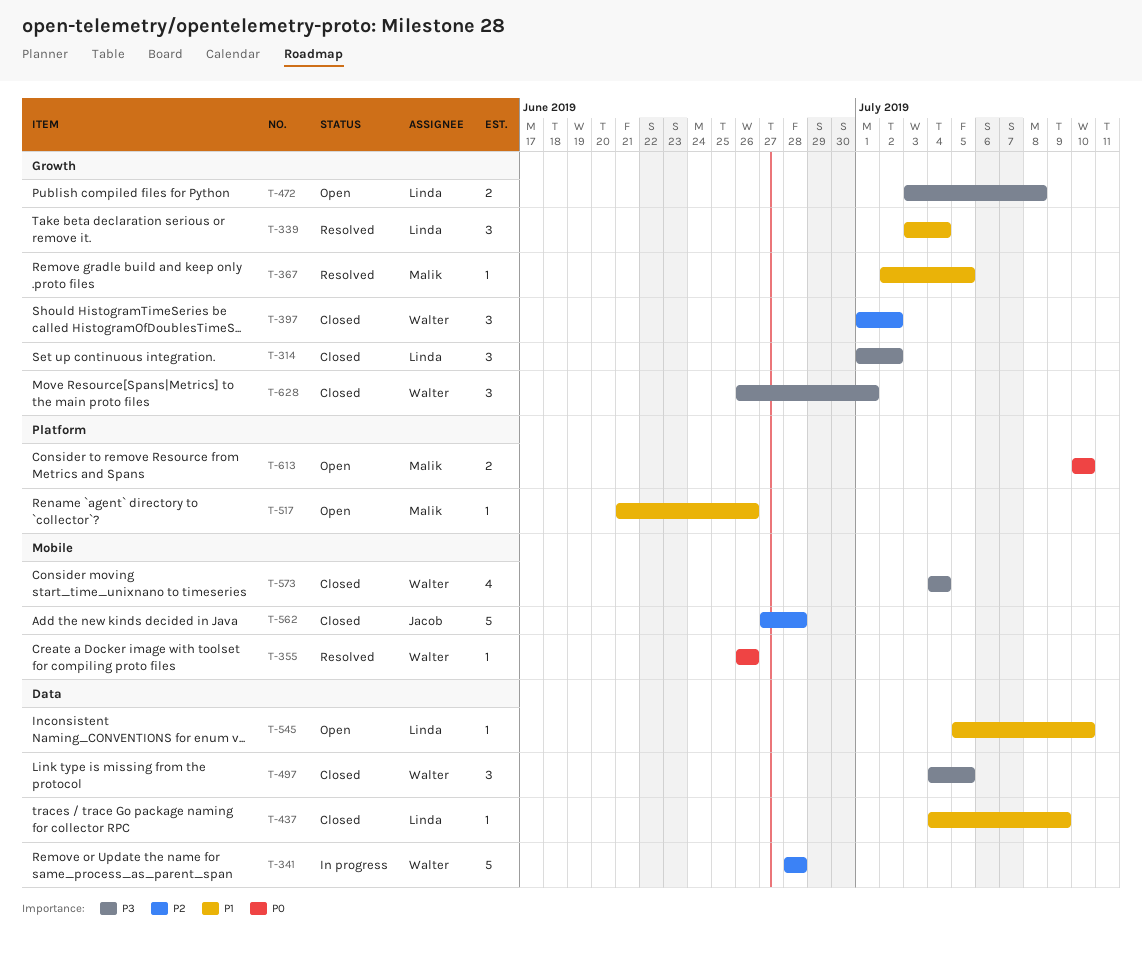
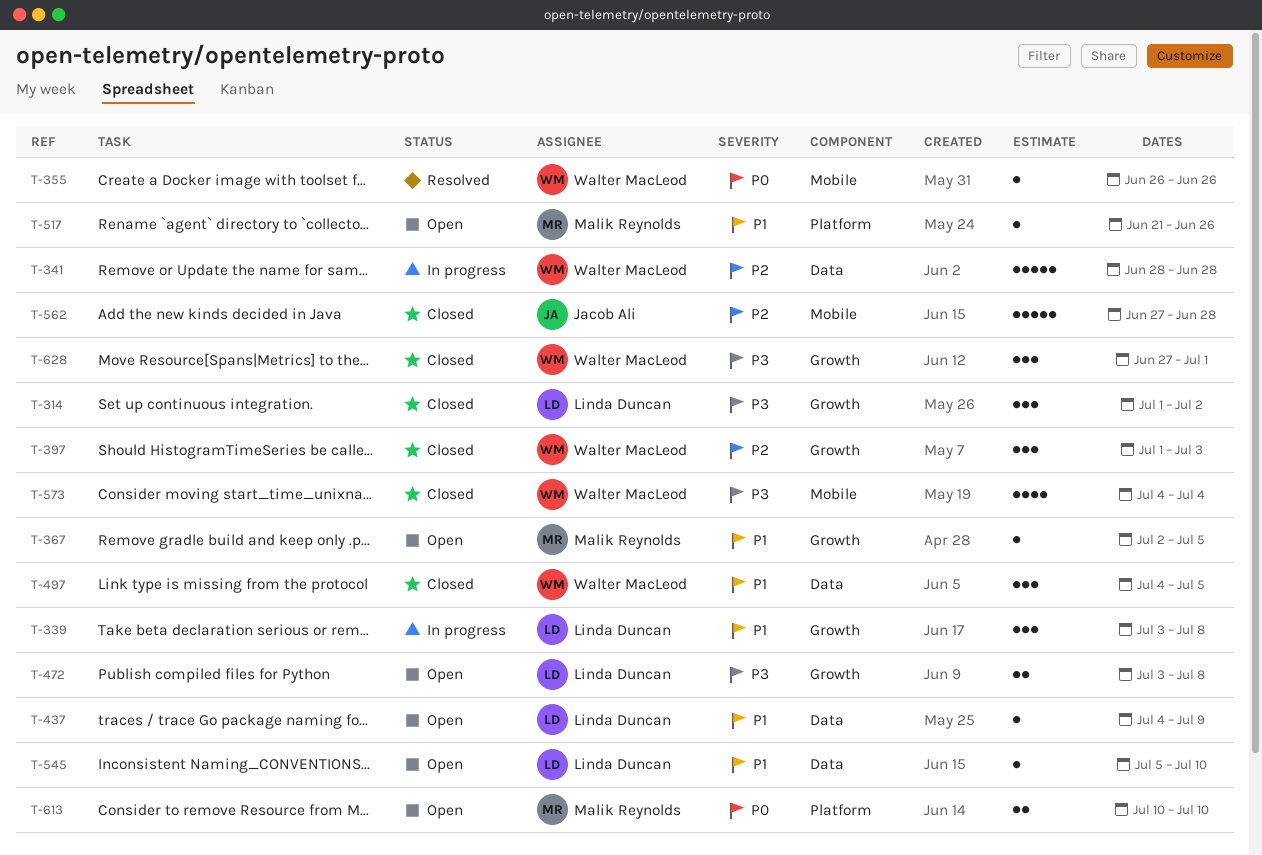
T-339, status: Resolved -> In progress
T-339, due: Jul 4 -> Jul 8
T-367, status: Resolved -> Open
T-397, due: Jul 2 -> Jul 3
T-437, status: Closed -> Open
T-497, priority: P3 -> P1
T-628, start: Jun 26 -> Jun 27

